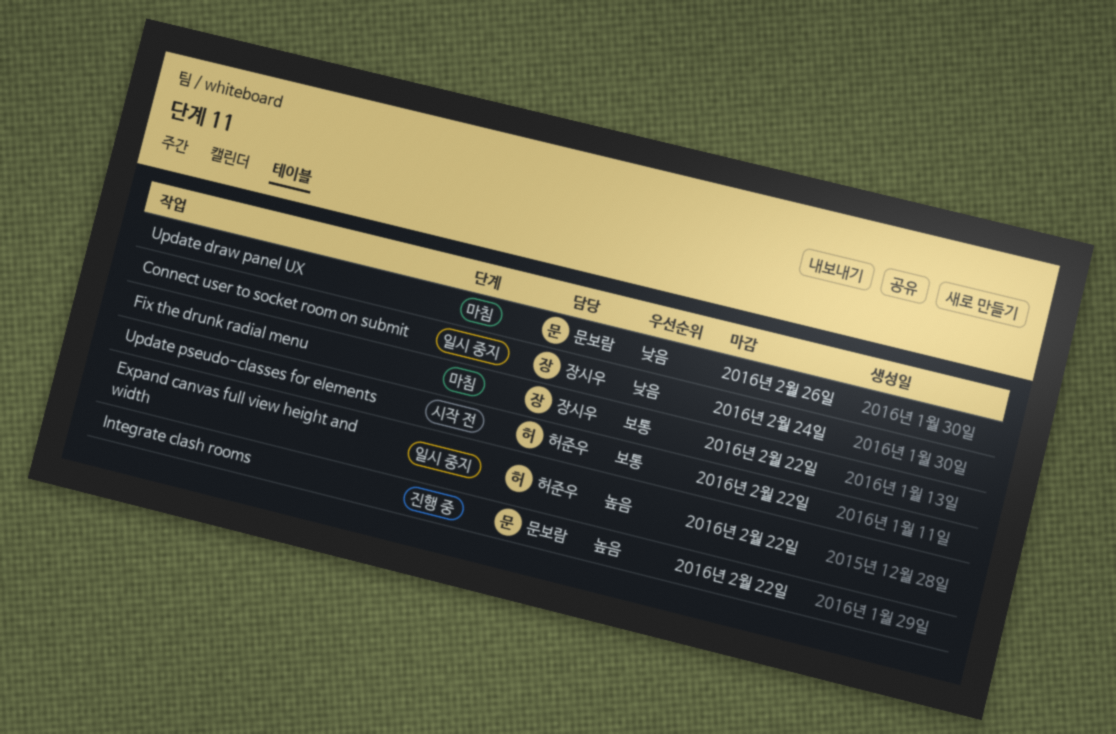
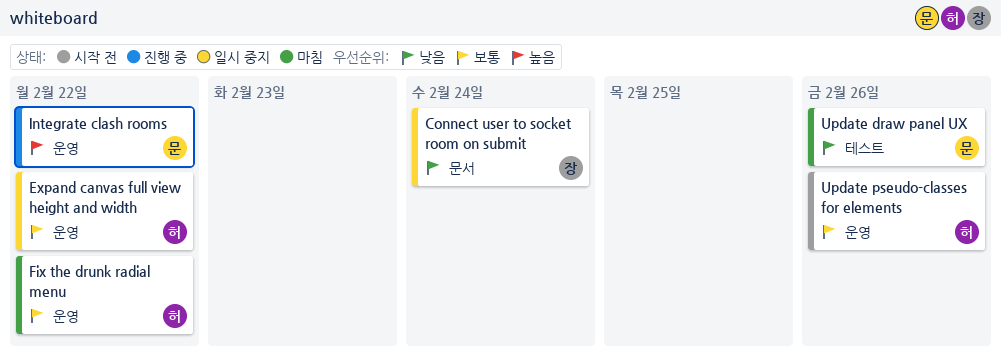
Expand canvas full view height and width, priority: 높음 -> 보통
Fix the drunk radial menu, owner: 장시우 -> 허준우
Update pseudo-classes for elements, due: Feb 22 -> Feb 26

